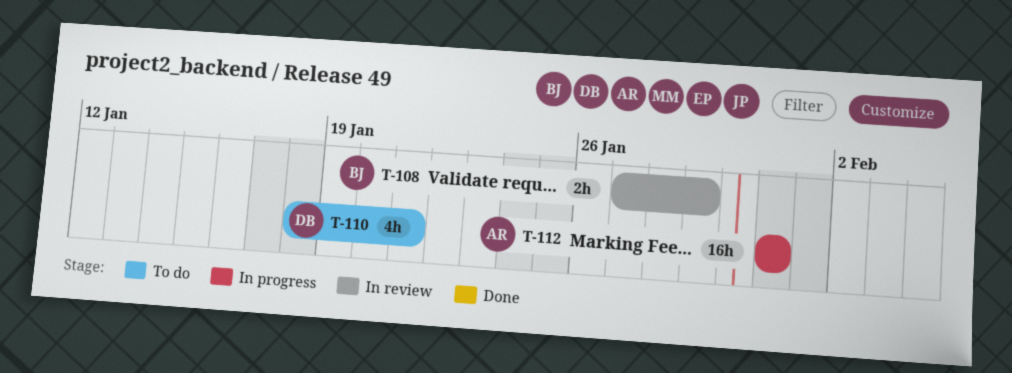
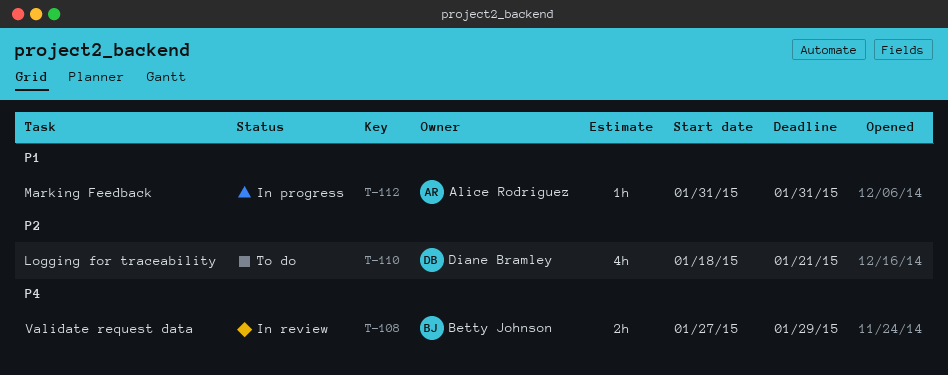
T-112, estimate: 16h -> 1h

